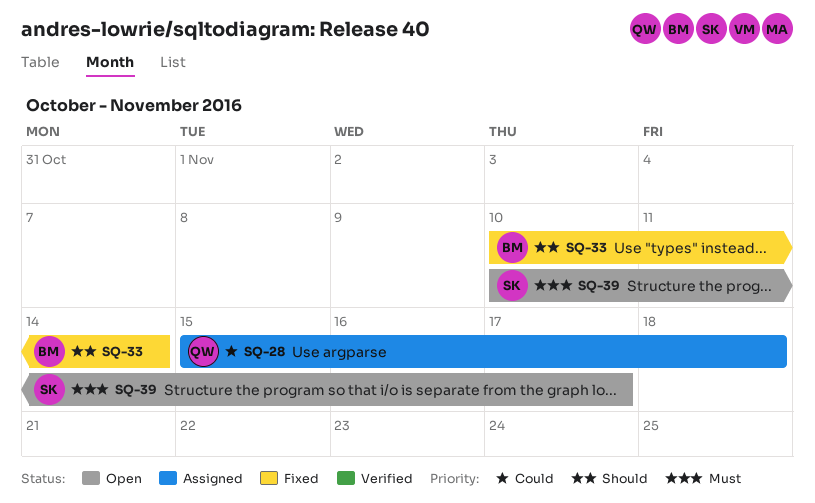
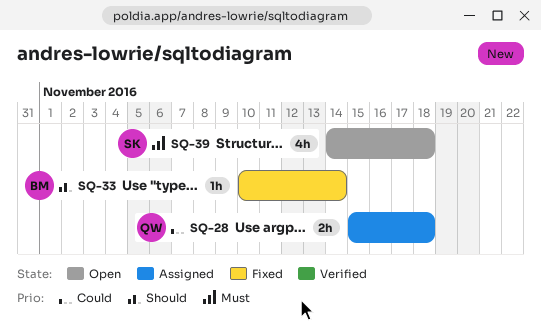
SQ-39, start: Nov 10 -> Nov 14
SQ-39, due: Nov 17 -> Nov 18

